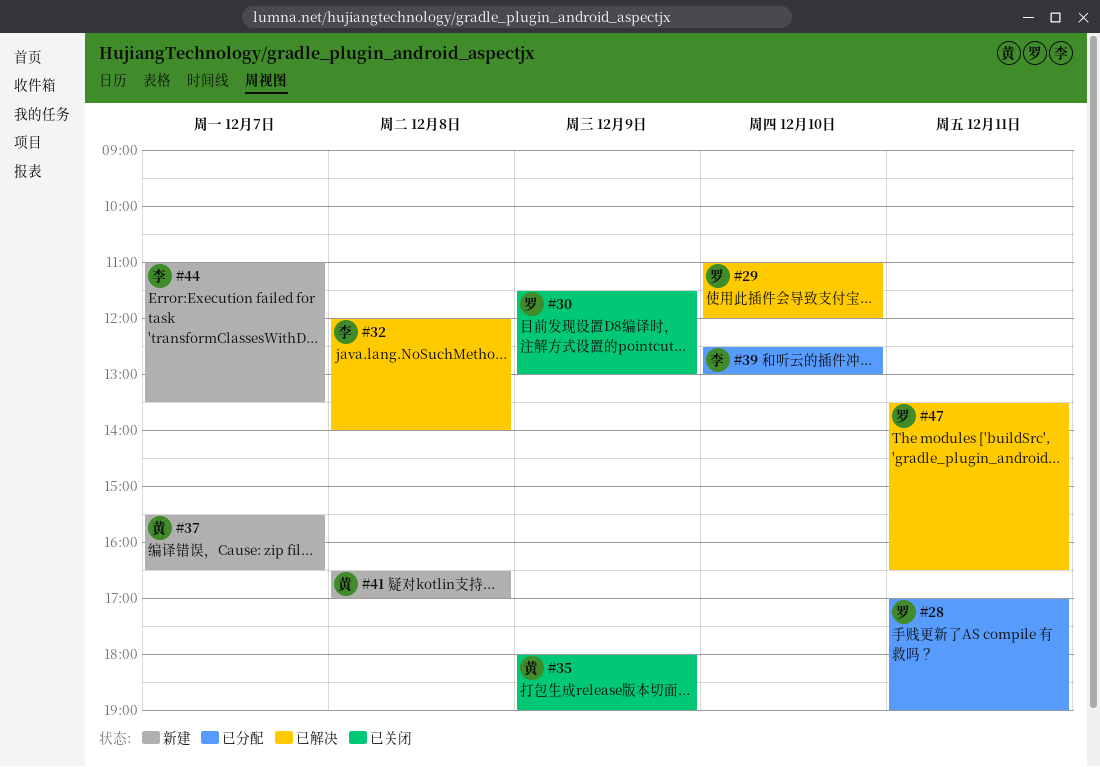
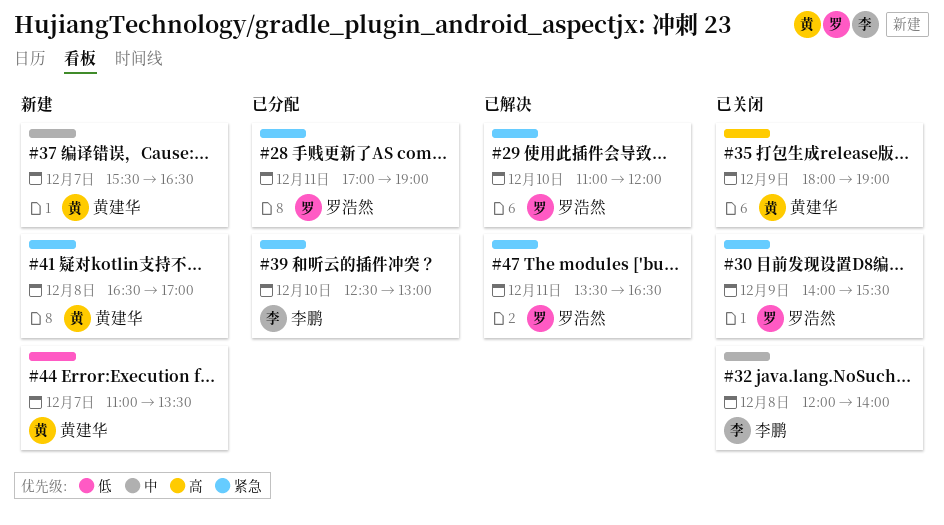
#30, begins: 11:30 -> 14:00
#30, ends: 13:00 -> 15:30
#32, status: 已解决 -> 已关闭
#44, owner: 李鹏 -> 黄建华

